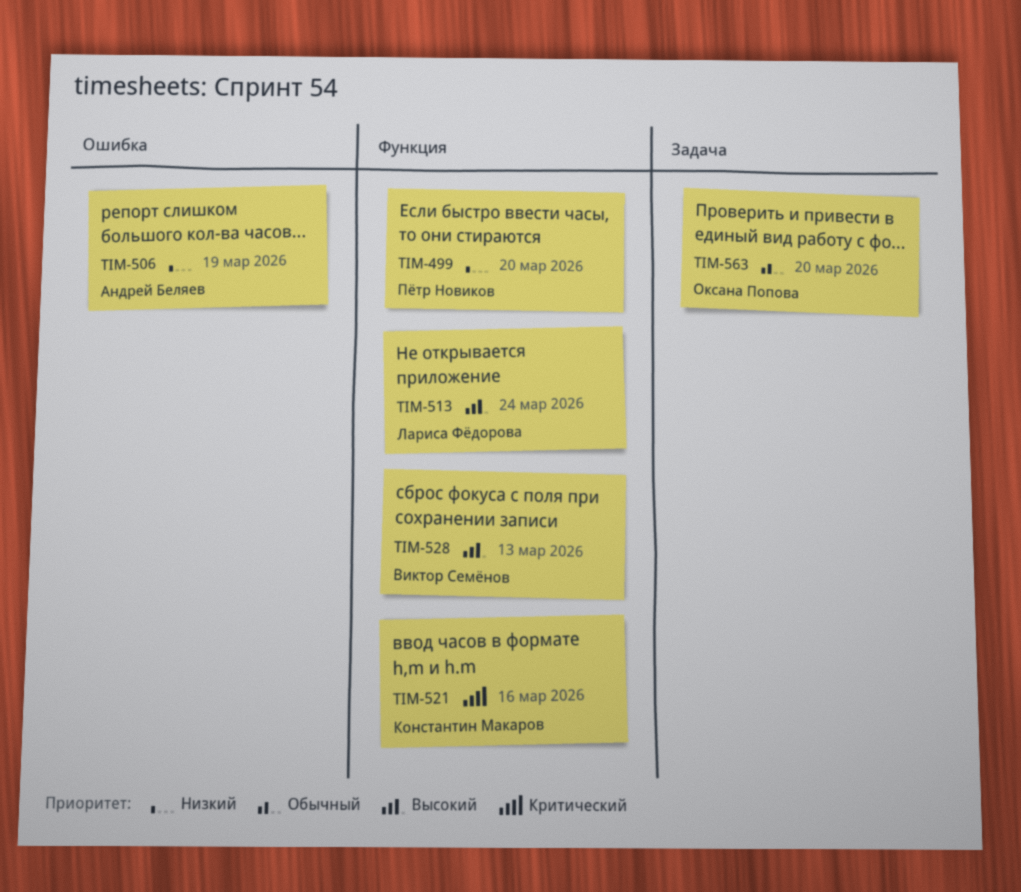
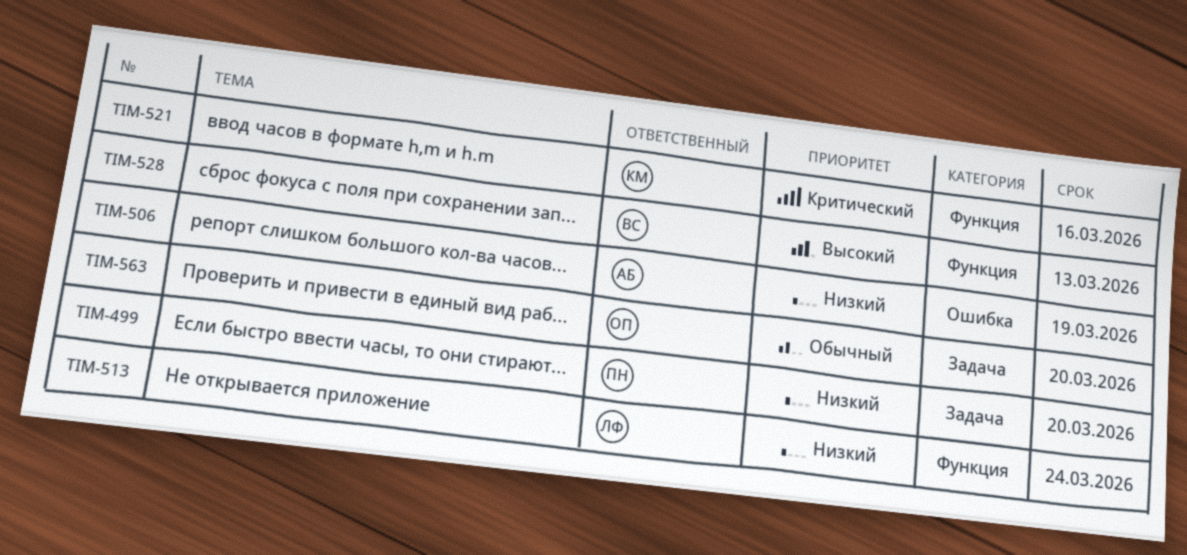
TIM-499, label: Функция -> Задача
TIM-513, priority: Высокий -> Низкий

